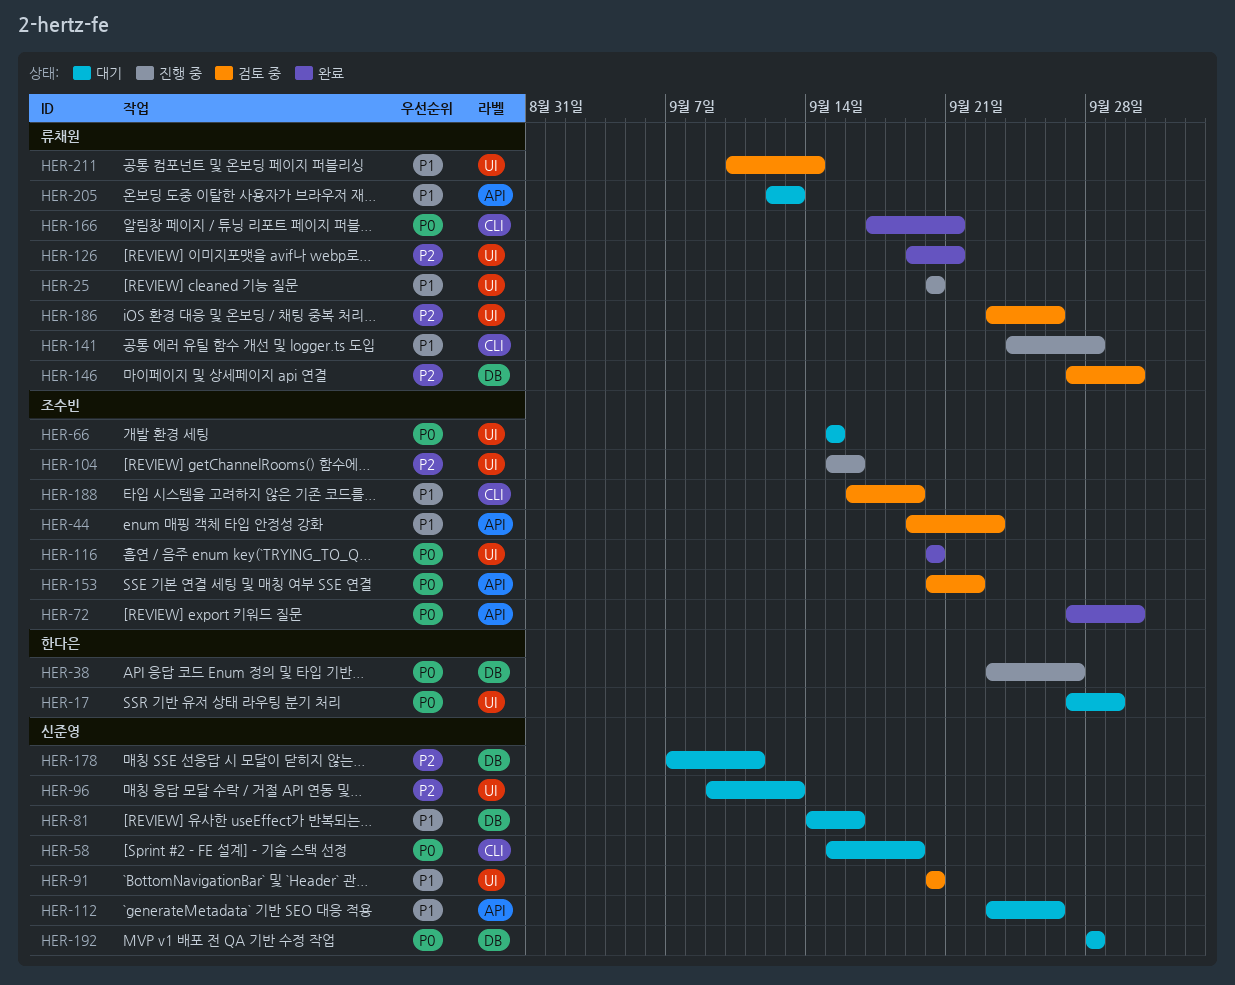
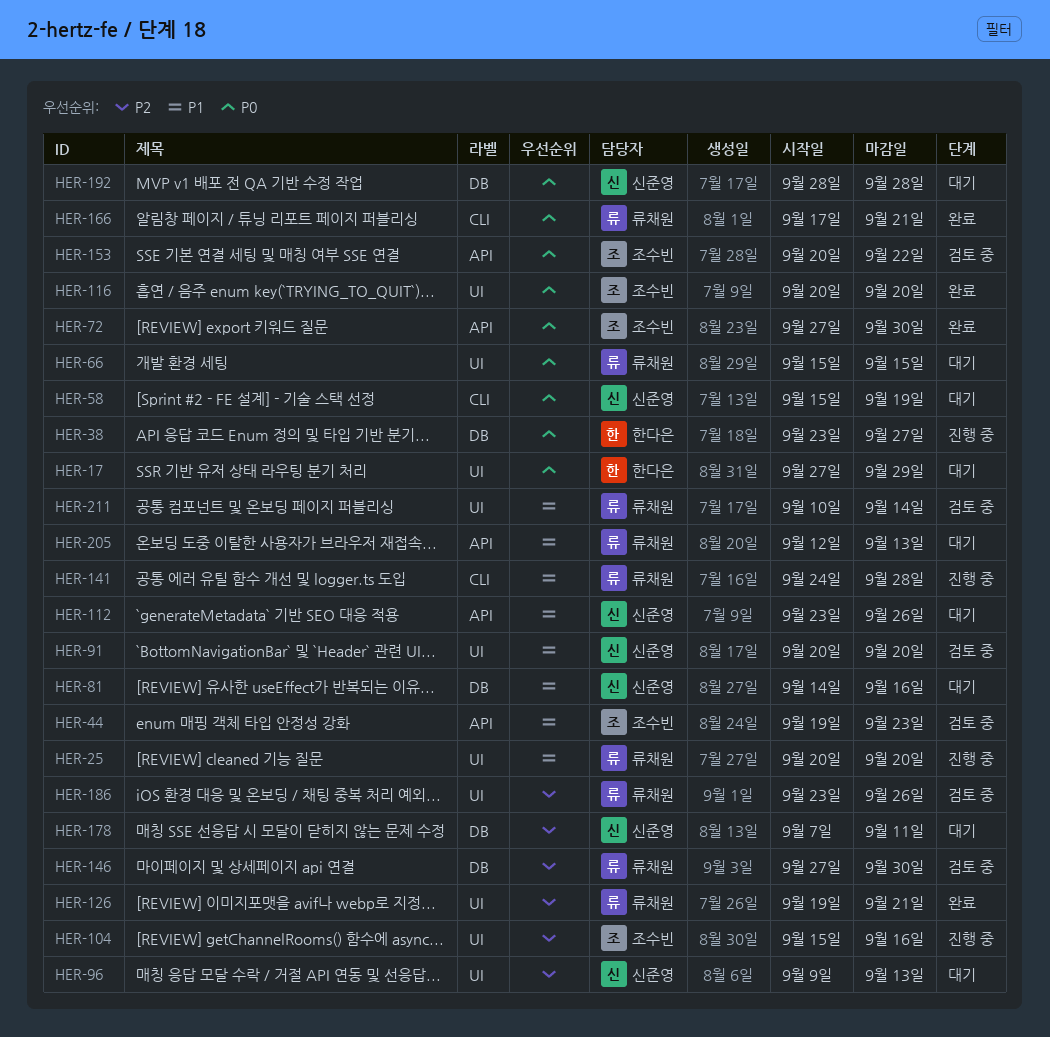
HER-66, owner: 조수빈 -> 류채원
HER-188: present -> none

